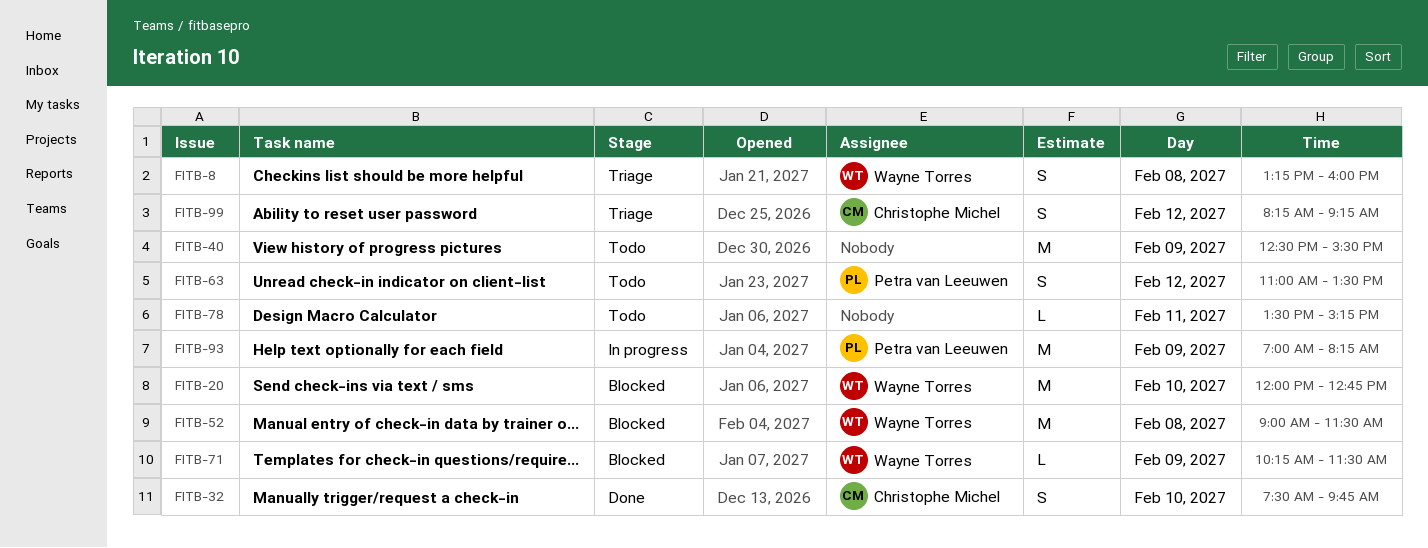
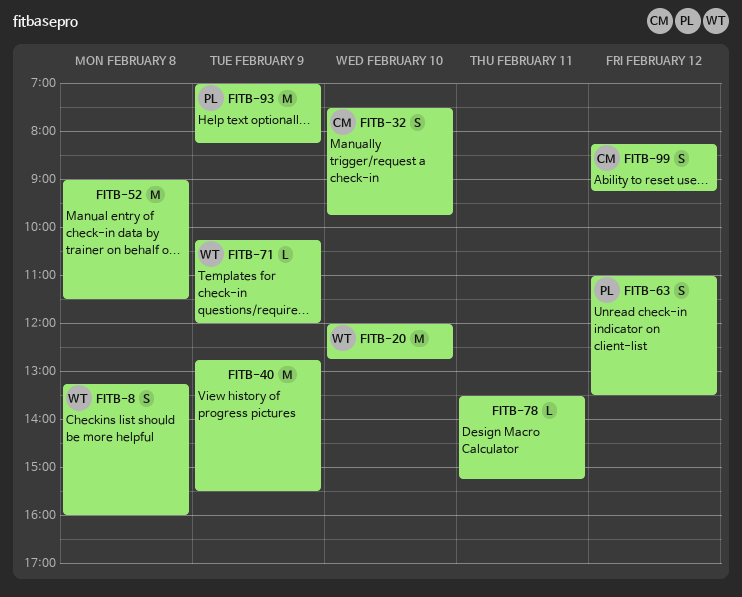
FITB-40, begins: 12:30 -> 12:45
FITB-52, owner: Wayne Torres -> none
FITB-71, ends: 11:30 -> 12:00

